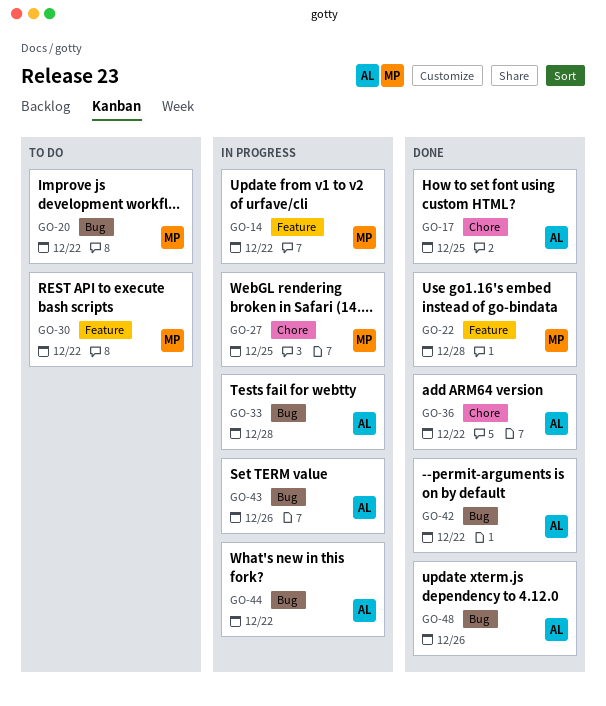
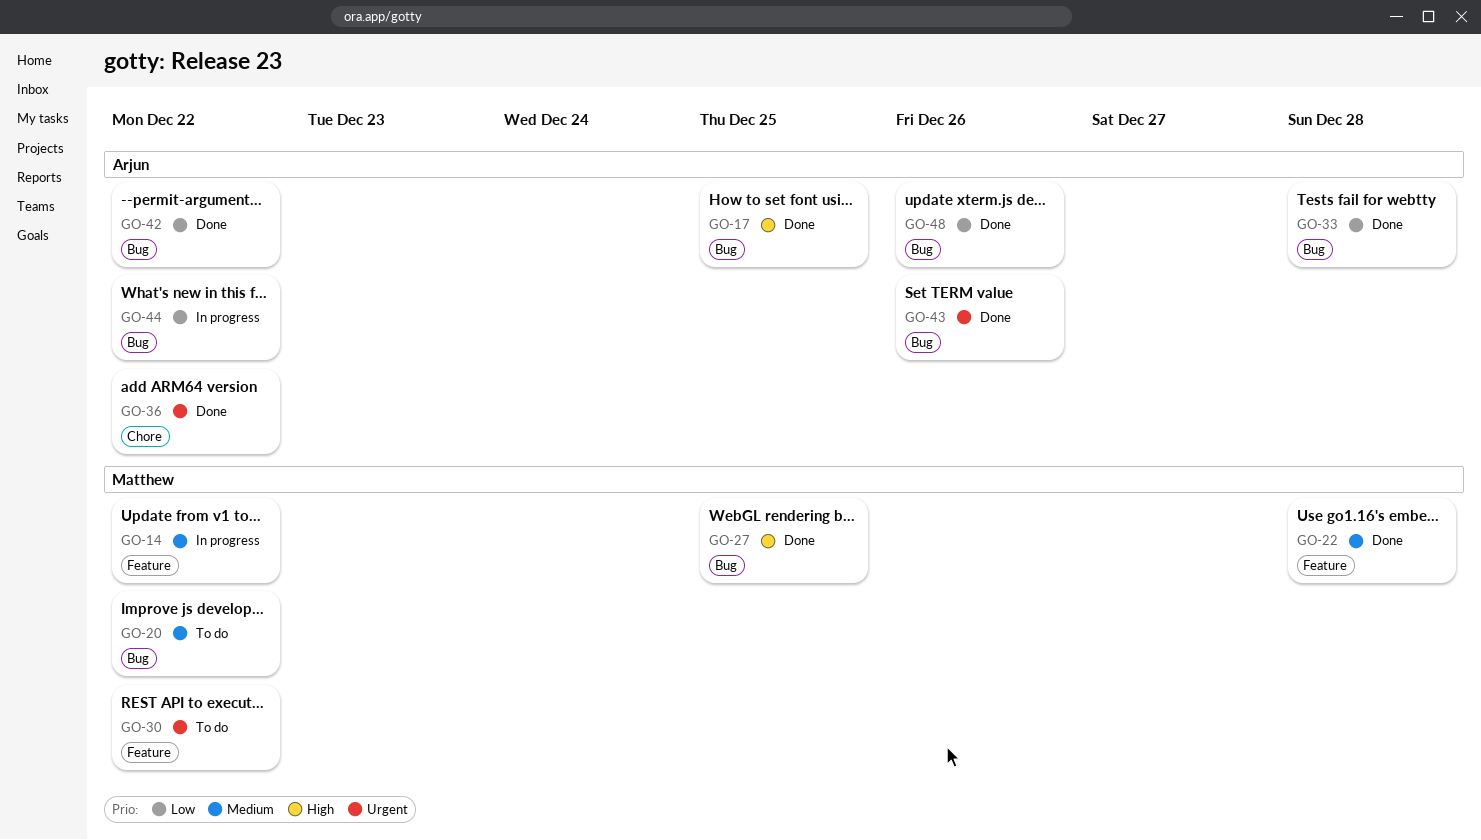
GO-17, label: Chore -> Bug
GO-27, status: In progress -> Done
GO-27, label: Chore -> Bug
GO-33, status: In progress -> Done
GO-43, status: In progress -> Done

